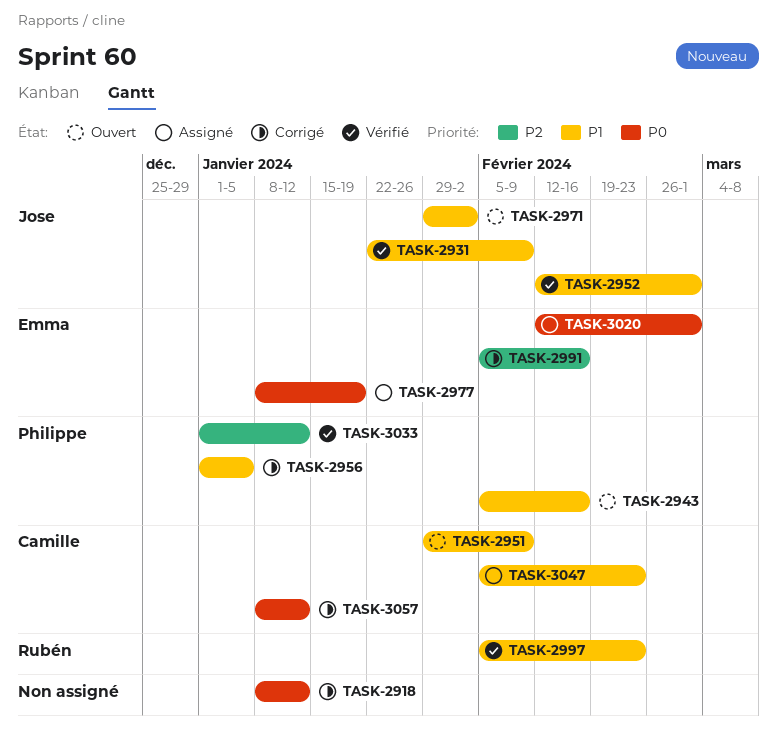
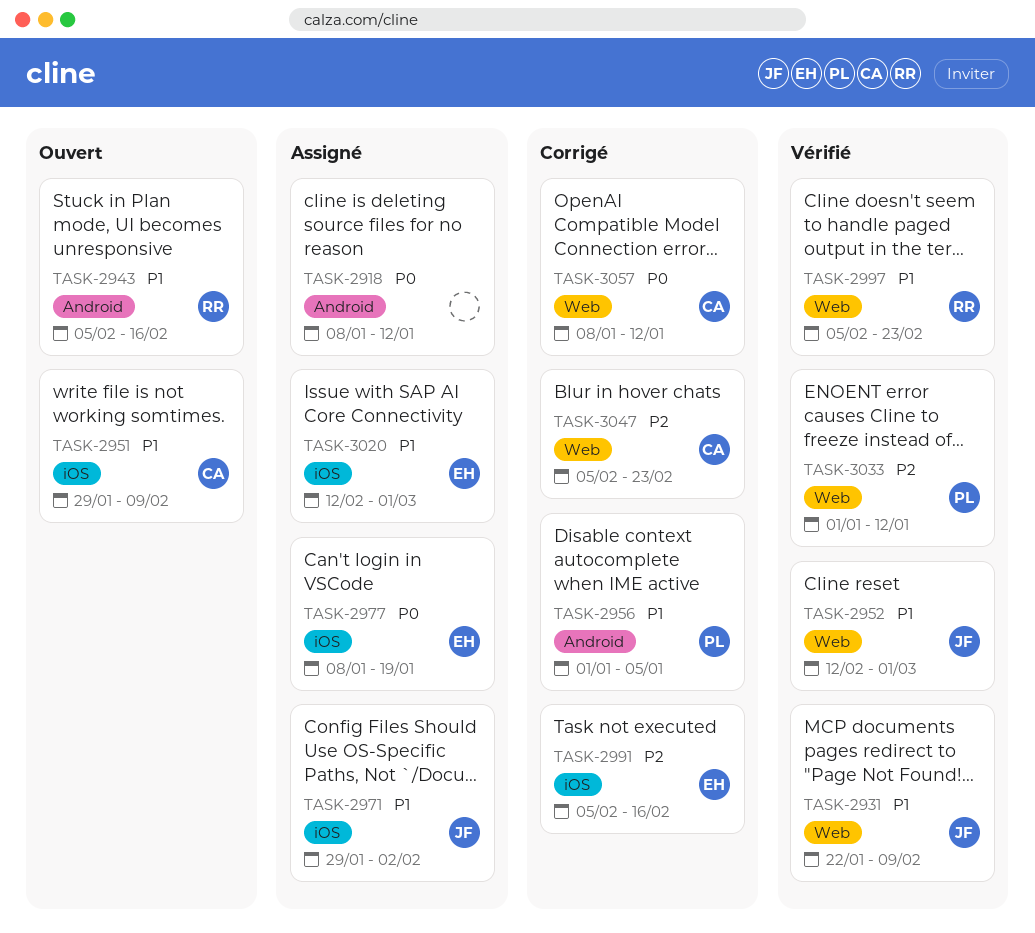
TASK-2918, status: Corrigé -> Assigné
TASK-2943, owner: Philippe -> Rubén
TASK-2971, status: Ouvert -> Assigné
TASK-3020, priority: P0 -> P1
TASK-3047, status: Assigné -> Corrigé
TASK-3047, priority: P1 -> P2

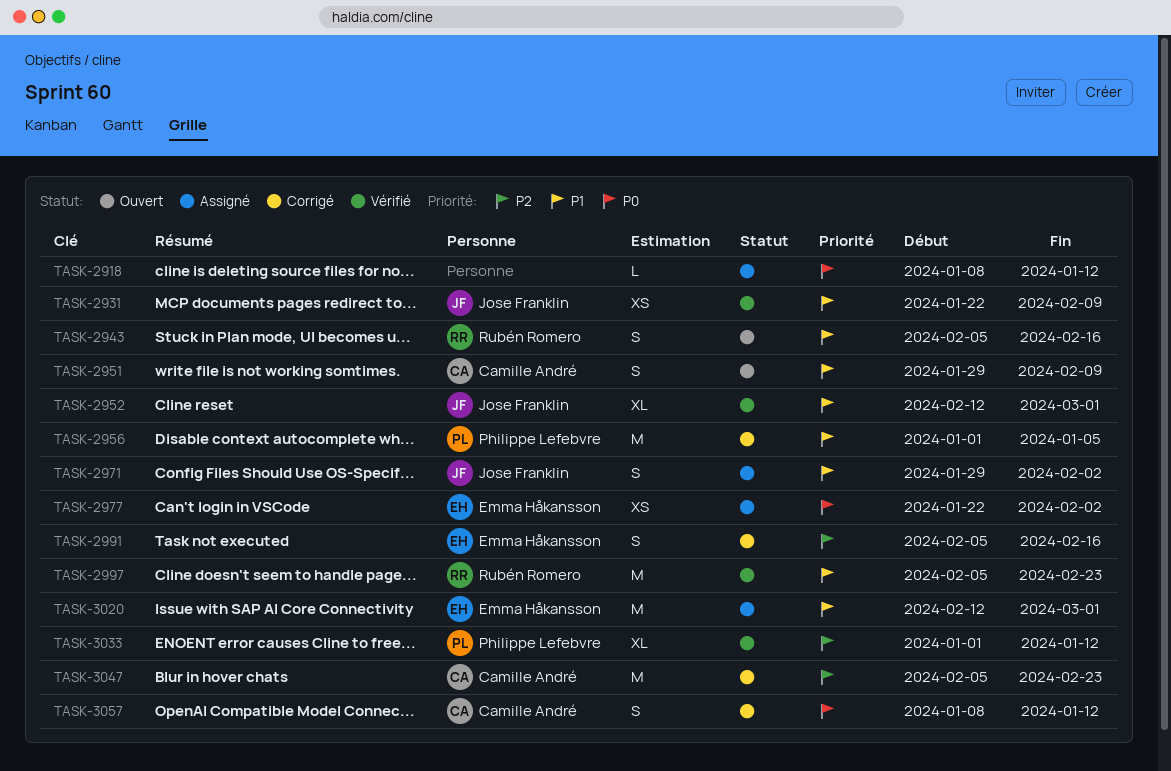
TASK-2977, start: Jan 8 -> Jan 22
TASK-2977, due: Jan 19 -> Feb 2

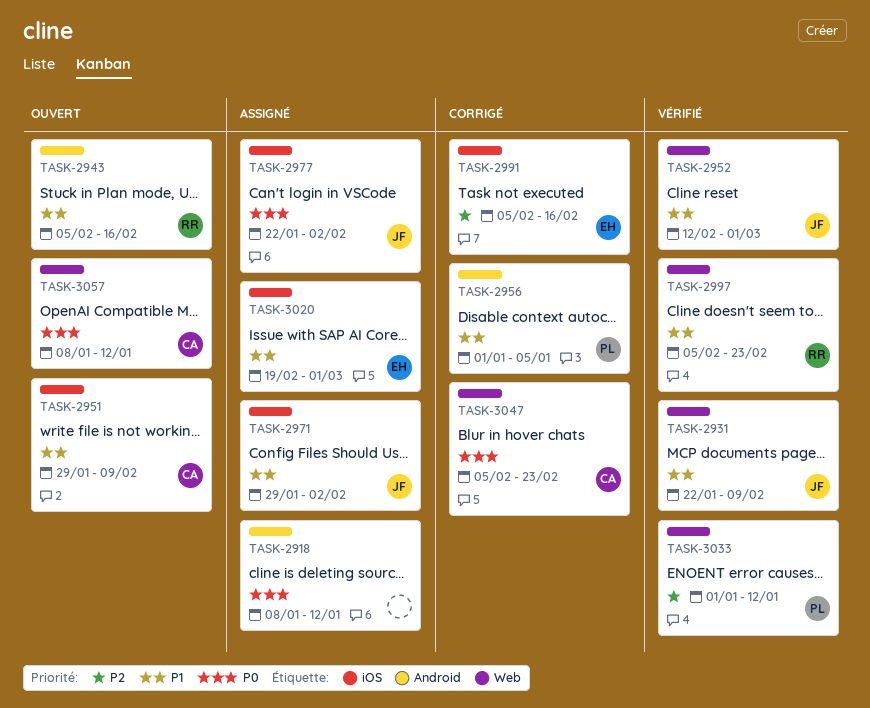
TASK-2977, owner: Emma Håkansson -> Jose Franklin
TASK-3020, start: Feb 12 -> Feb 19
TASK-3047, priority: P2 -> P0
TASK-3057, status: Corrigé -> Ouvert

